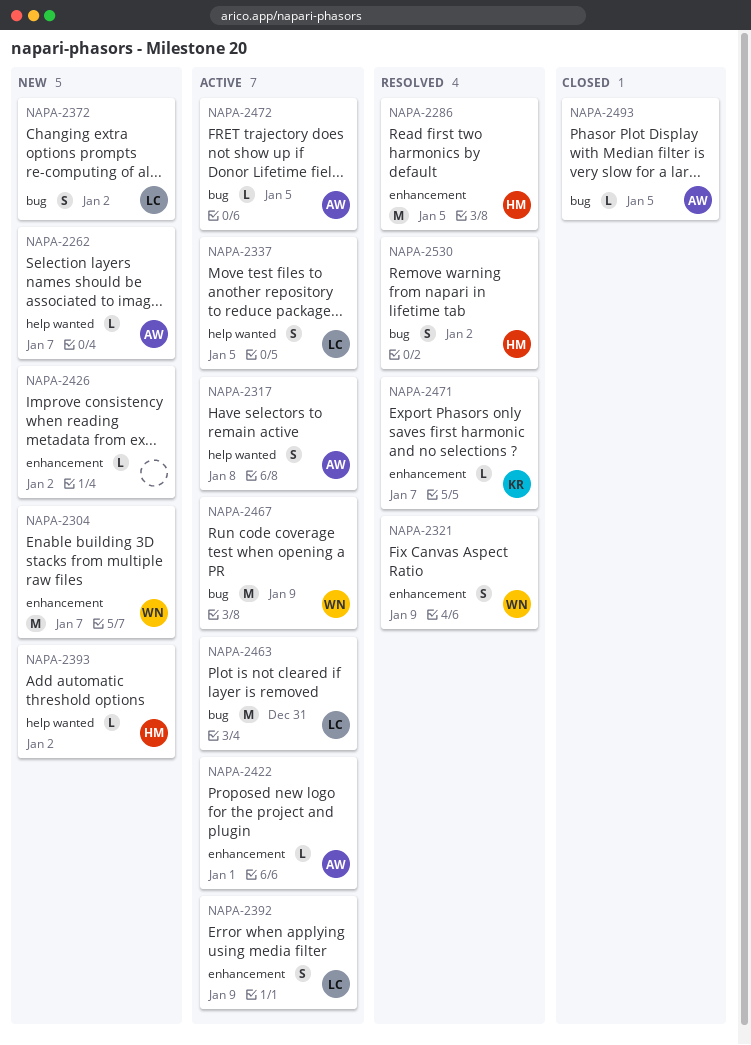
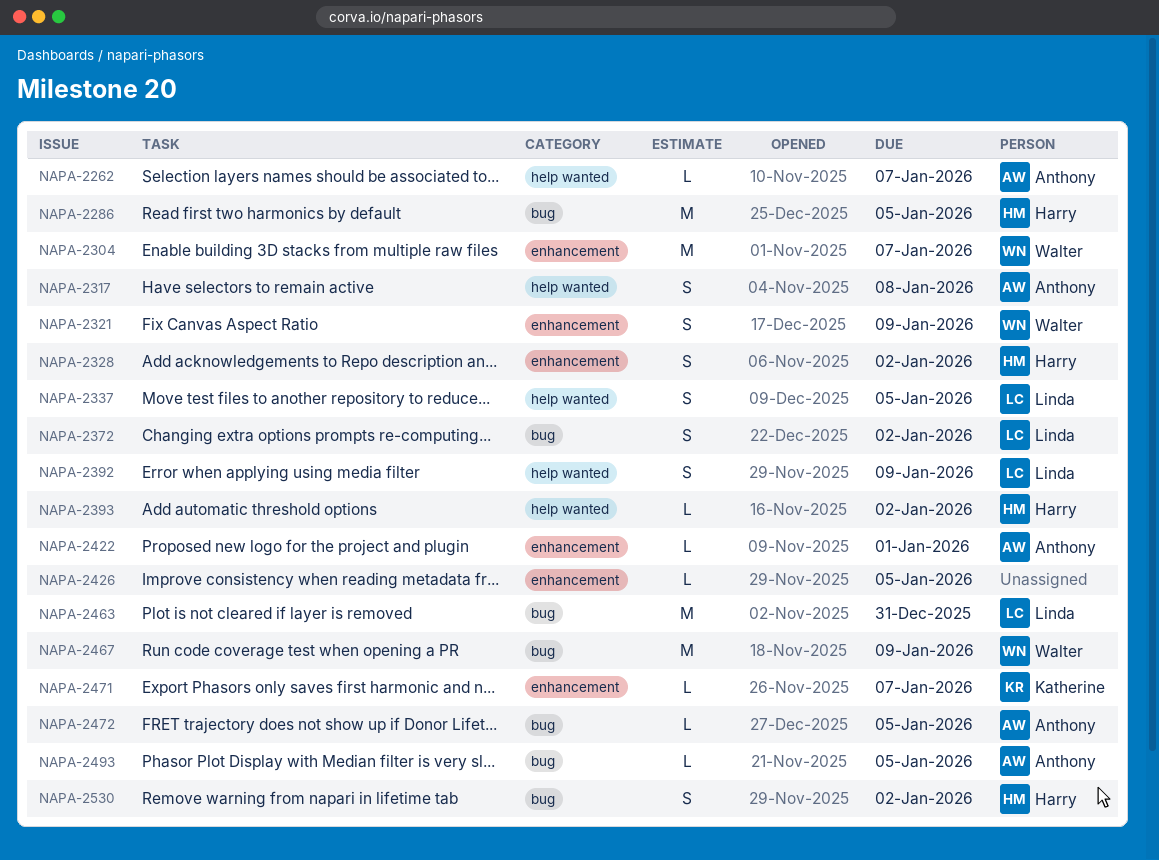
NAPA-2286, label: enhancement -> bug
NAPA-2328: none -> present
NAPA-2392, label: enhancement -> help wanted
NAPA-2426, due: Jan 2 -> Jan 5

